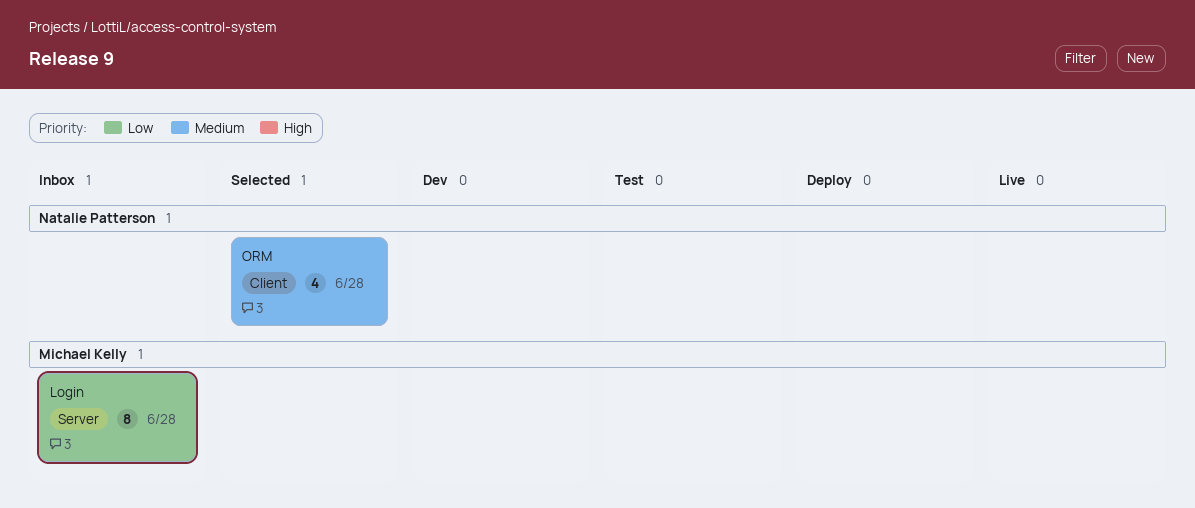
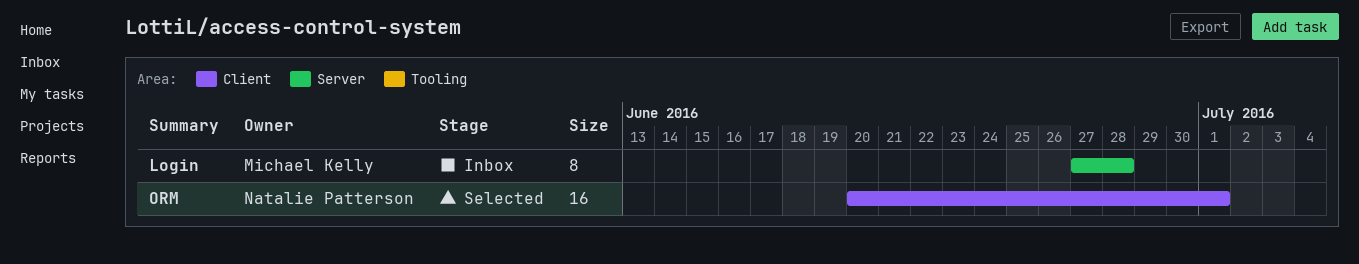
ORM, estimate: 4 -> 16
ORM, due: Jun 28 -> Jul 1

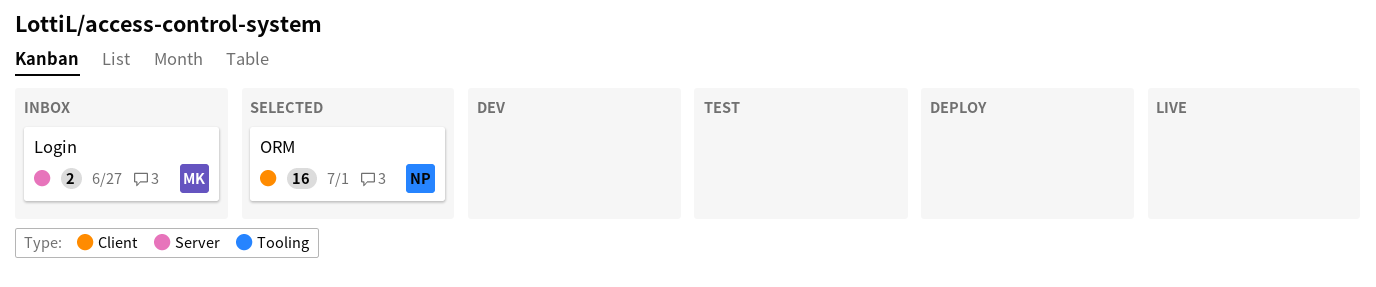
Login, estimate: 8 -> 2
Login, due: Jun 28 -> Jun 27

